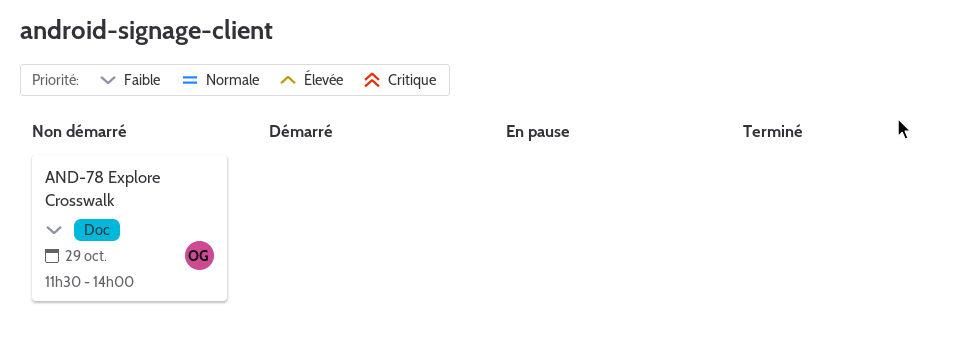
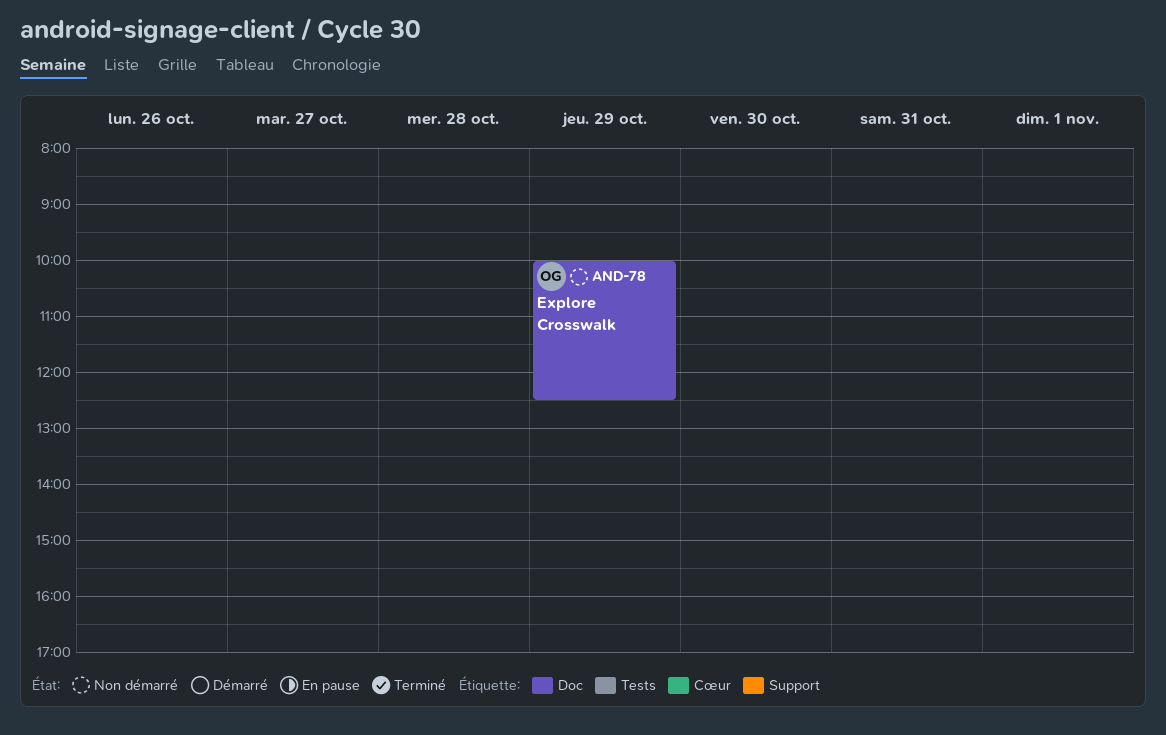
AND-78, begins: 11:30 -> 10:00
AND-78, ends: 14:00 -> 12:30

